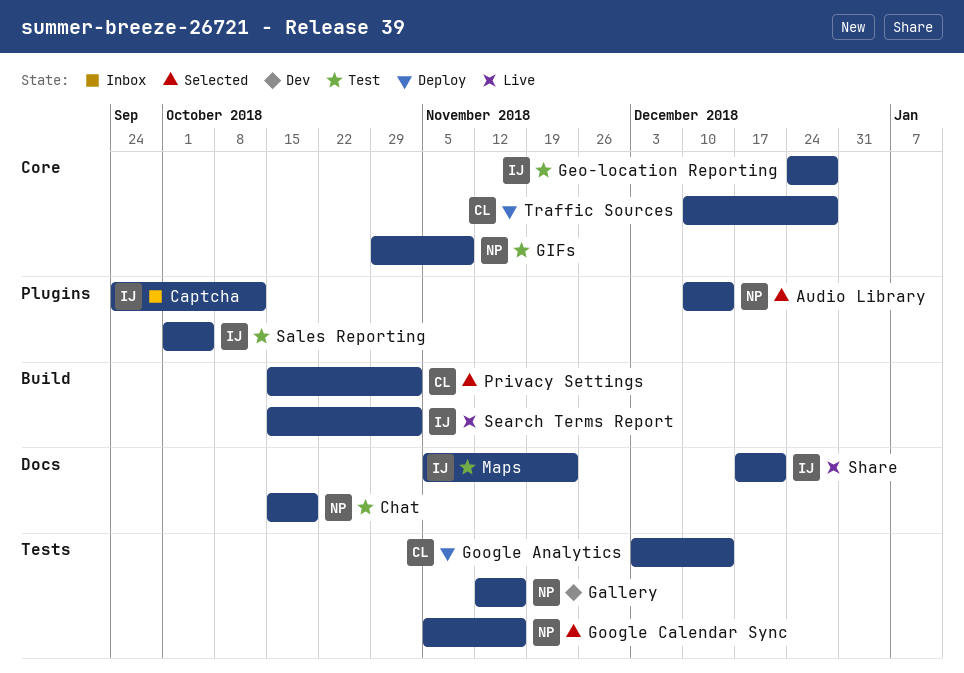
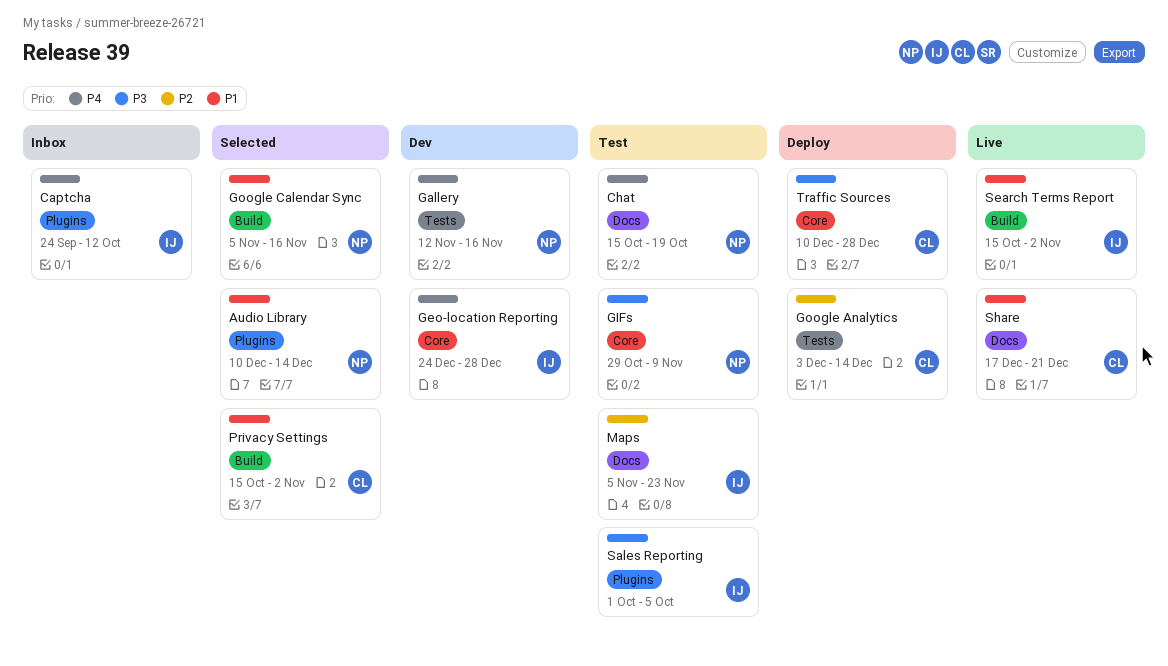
Geo-location Reporting, status: Test -> Dev
Google Calendar Sync, label: Tests -> Build
Share, owner: IJ -> CL

